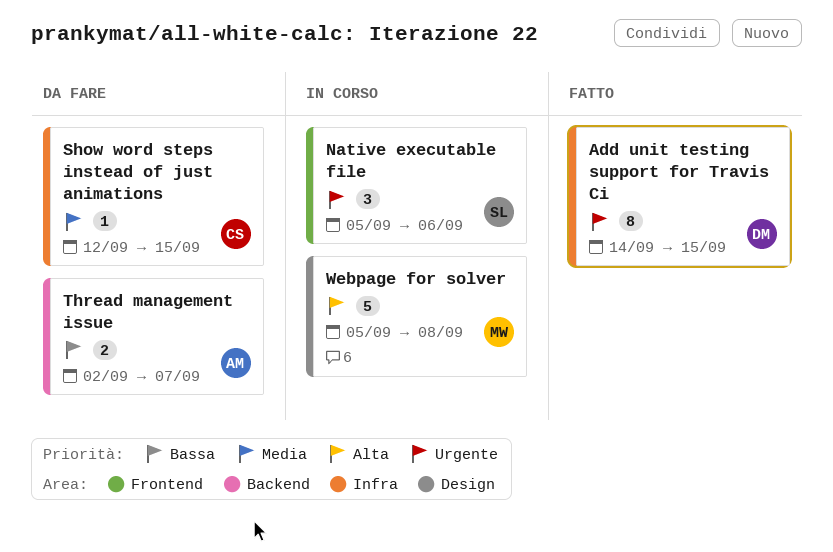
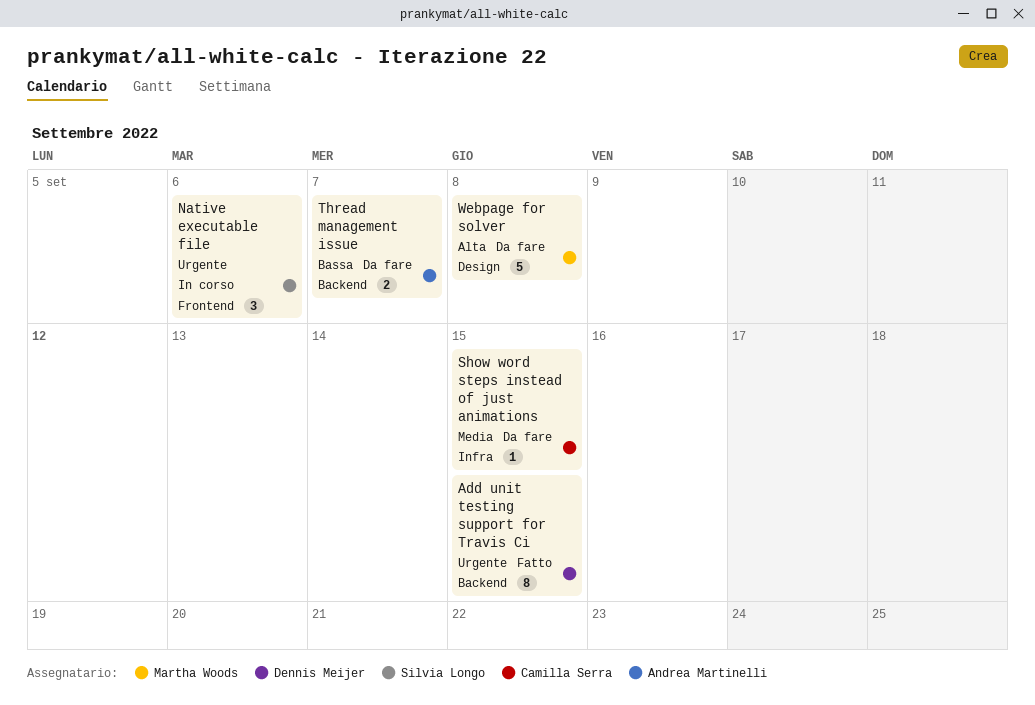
Add unit testing support for Travis Ci, label: Infra -> Backend
Webpage for solver, status: In corso -> Da fare

